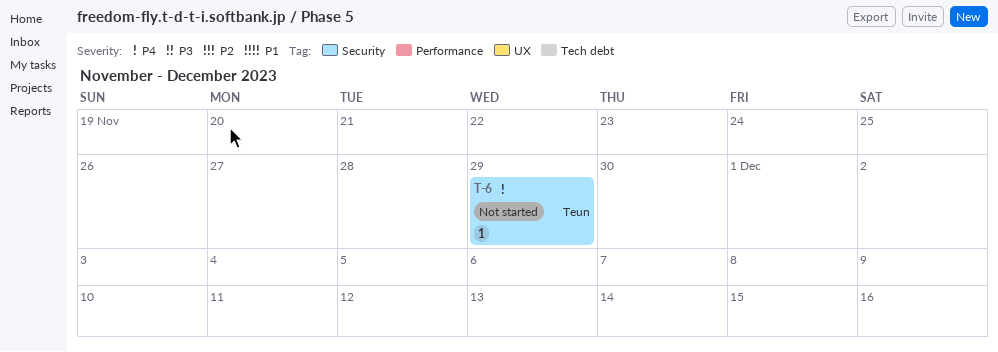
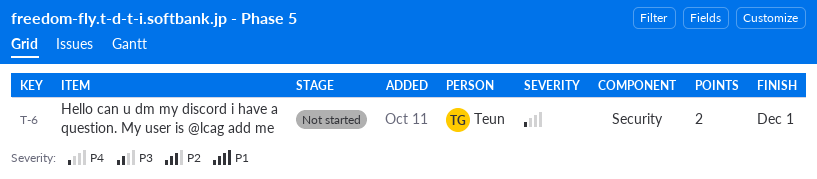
T-6, estimate: 1 -> 2
T-6, due: Nov 29 -> Dec 1

